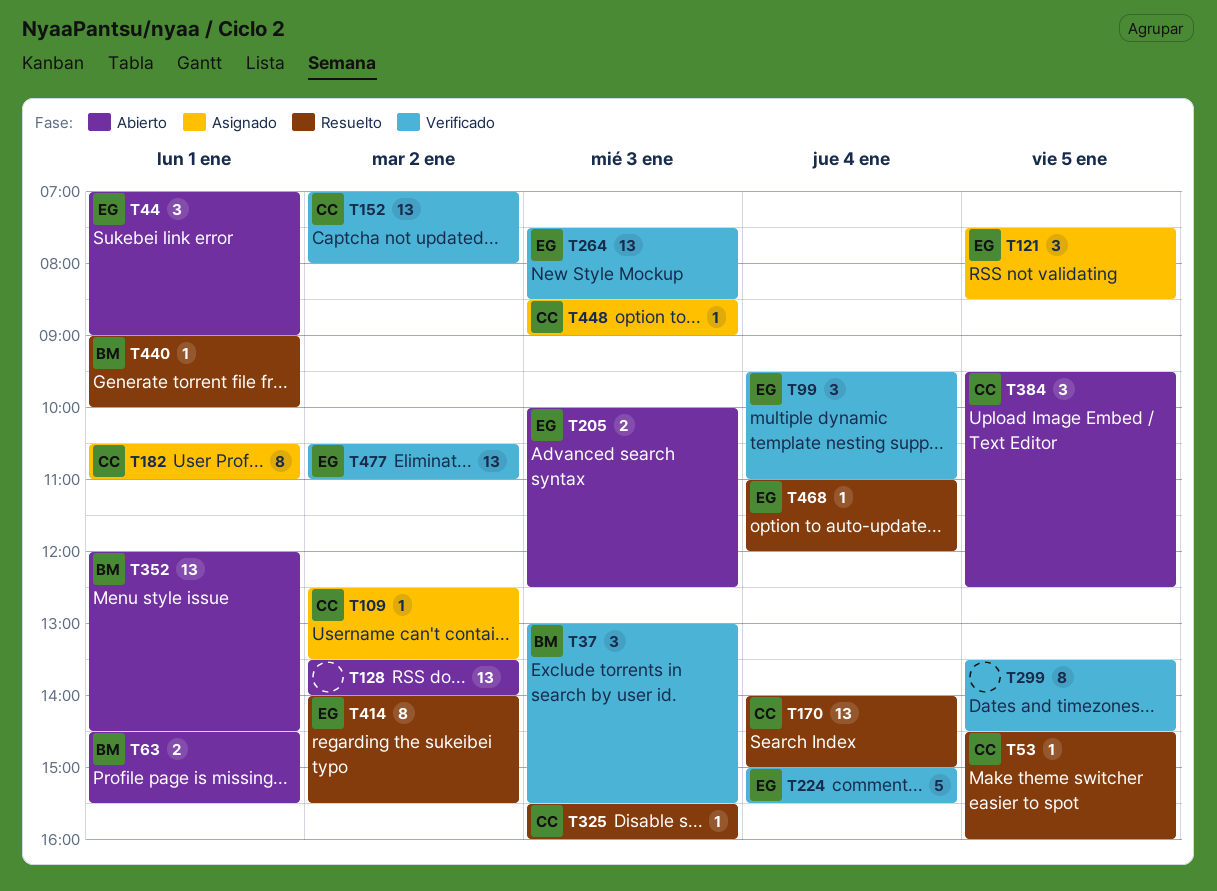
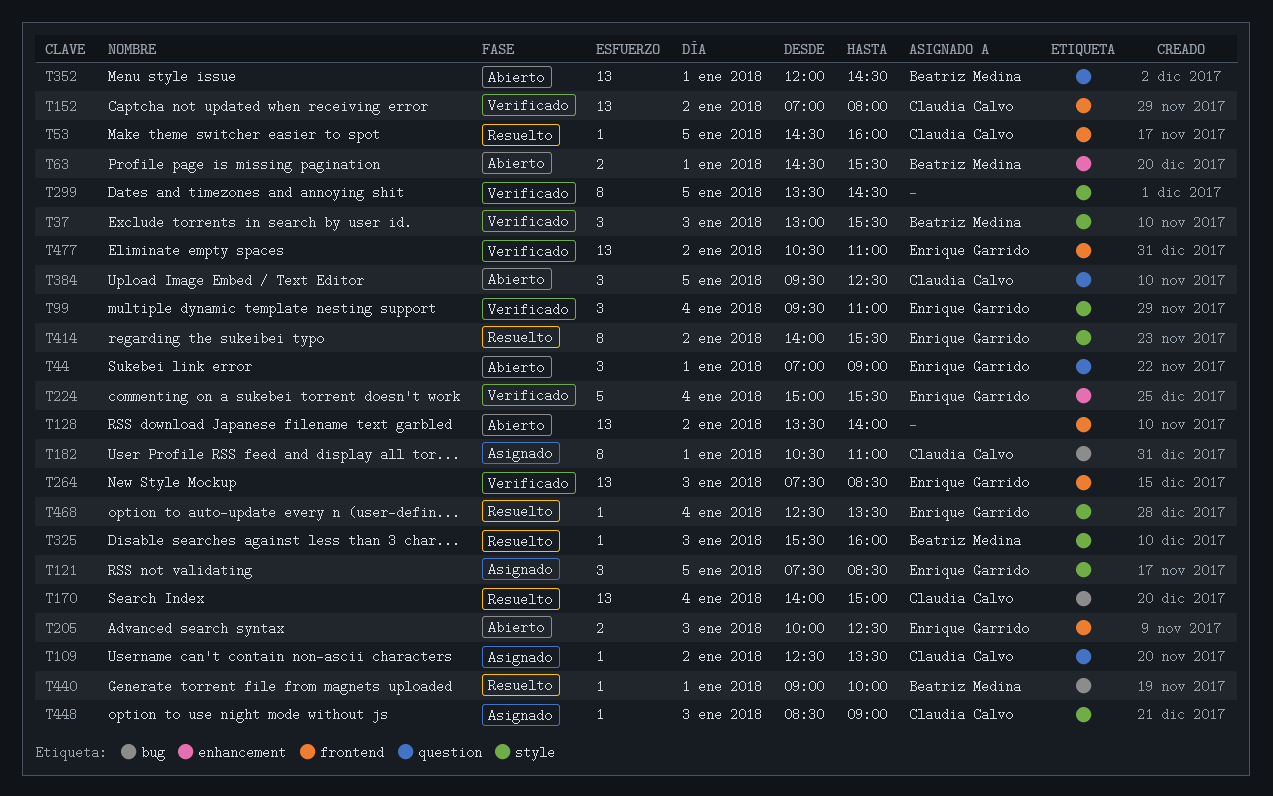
T325, owner: Claudia Calvo -> Beatriz Medina
T468, begins: 11:00 -> 12:30
T468, ends: 12:00 -> 13:30

